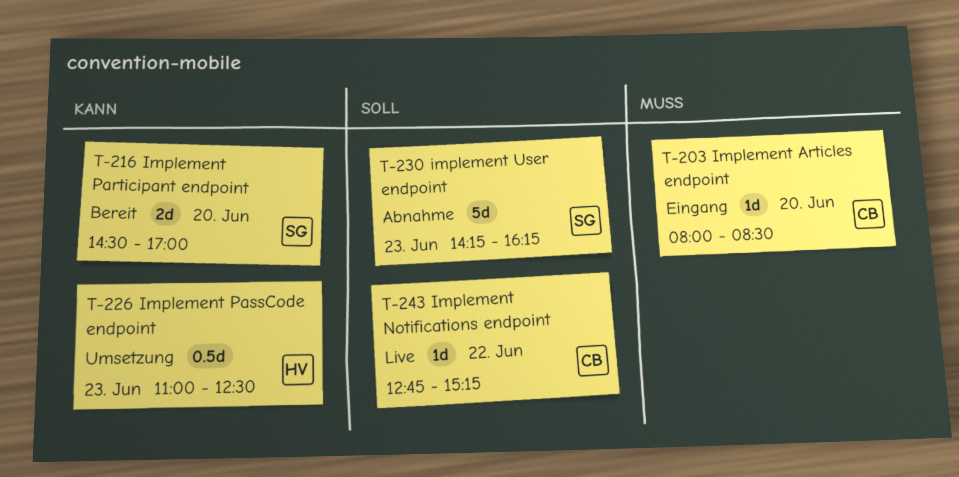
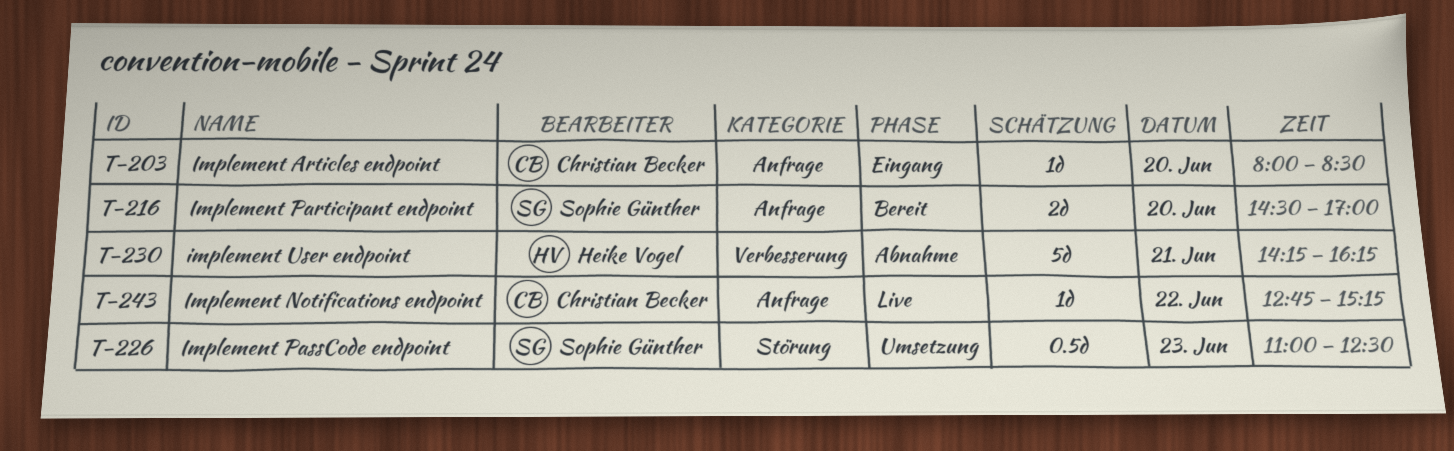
T-226, owner: Heike Vogel -> Sophie Günther
T-230, owner: Sophie Günther -> Heike Vogel
T-230, day: Jun 23 -> Jun 21

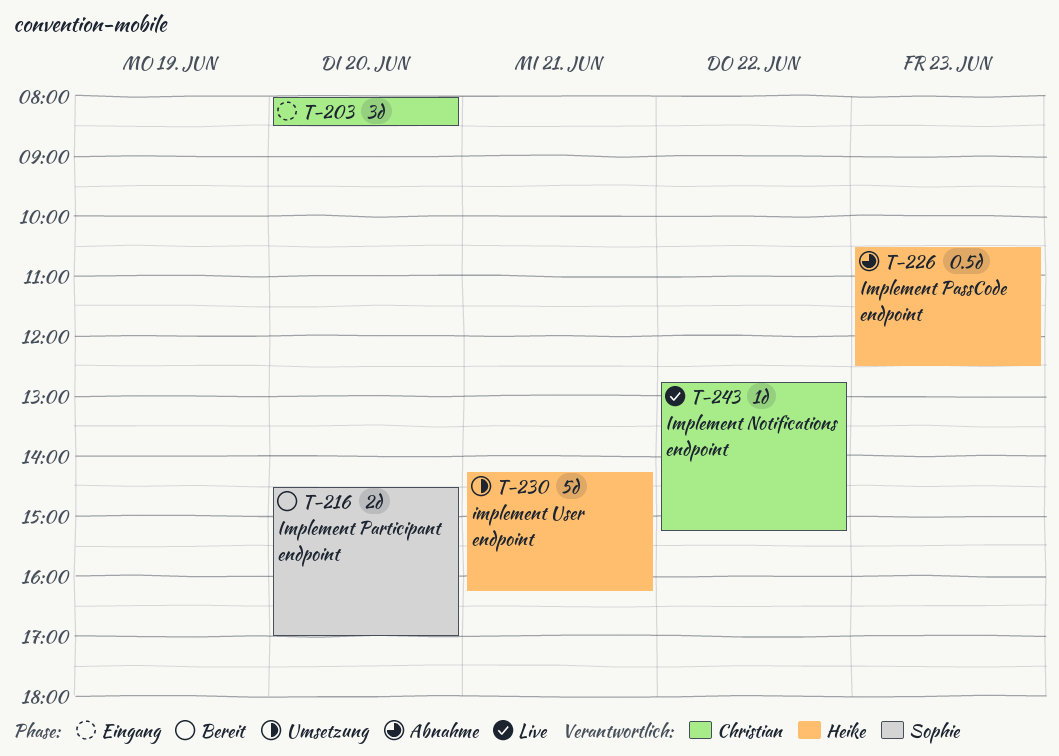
T-203, estimate: 1d -> 3d
T-226, status: Umsetzung -> Abnahme
T-226, owner: Sophie Günther -> Heike Vogel
T-226, begins: 11:00 -> 10:30
T-230, status: Abnahme -> Umsetzung

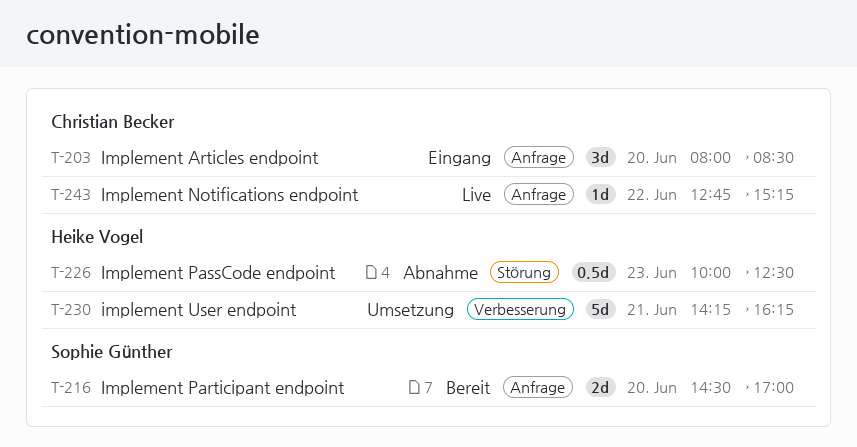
T-226, begins: 10:30 -> 10:00

